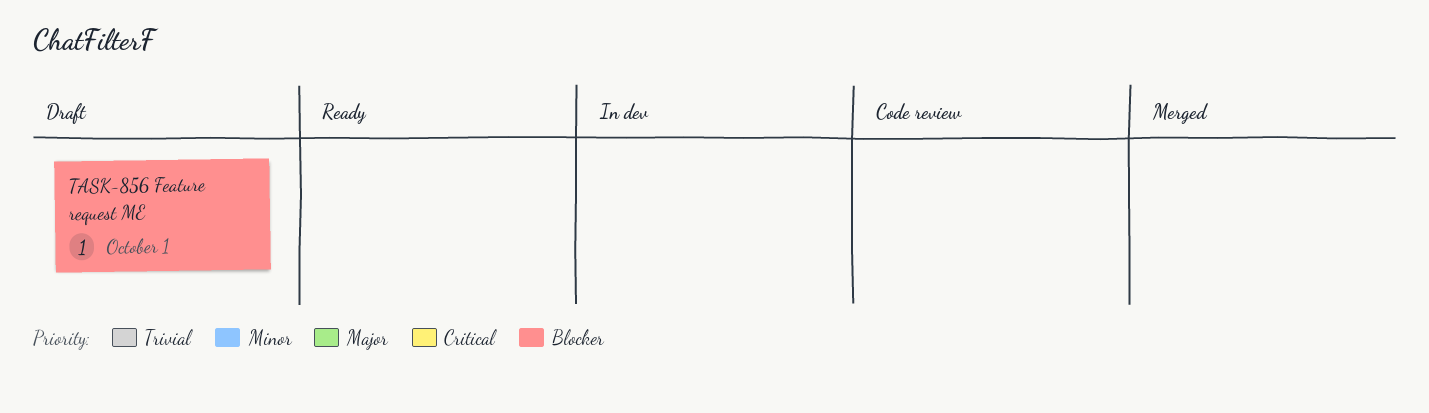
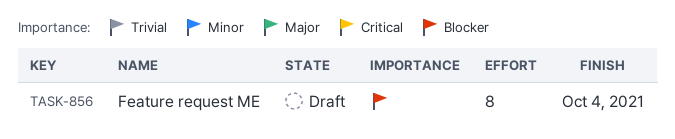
TASK-856, estimate: 1 -> 8
TASK-856, due: Oct 1 -> Oct 4

